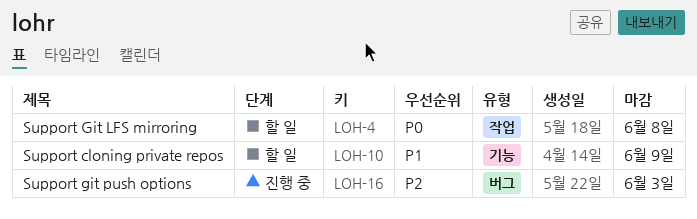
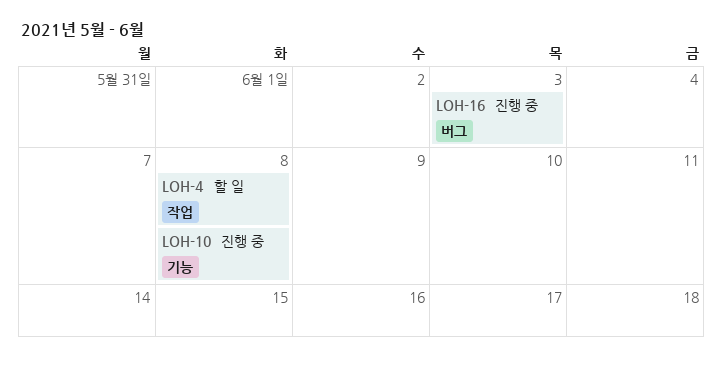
LOH-10, status: 할 일 -> 진행 중
LOH-10, due: Jun 9 -> Jun 8

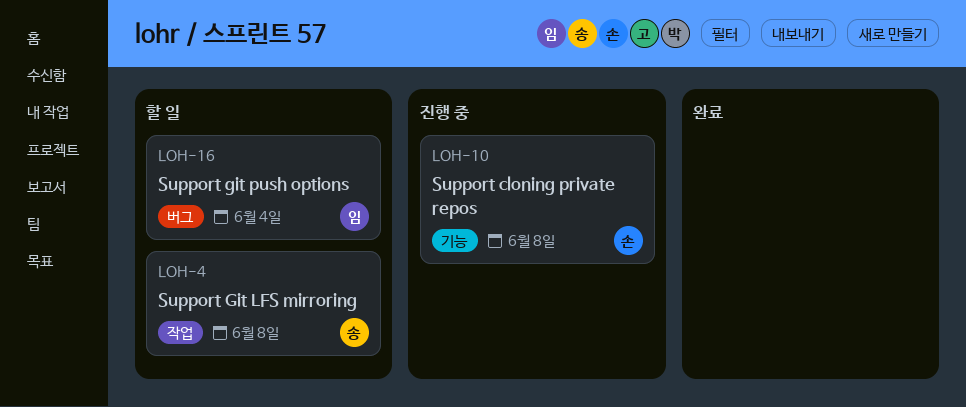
LOH-16, status: 진행 중 -> 할 일
LOH-16, due: Jun 3 -> Jun 4

